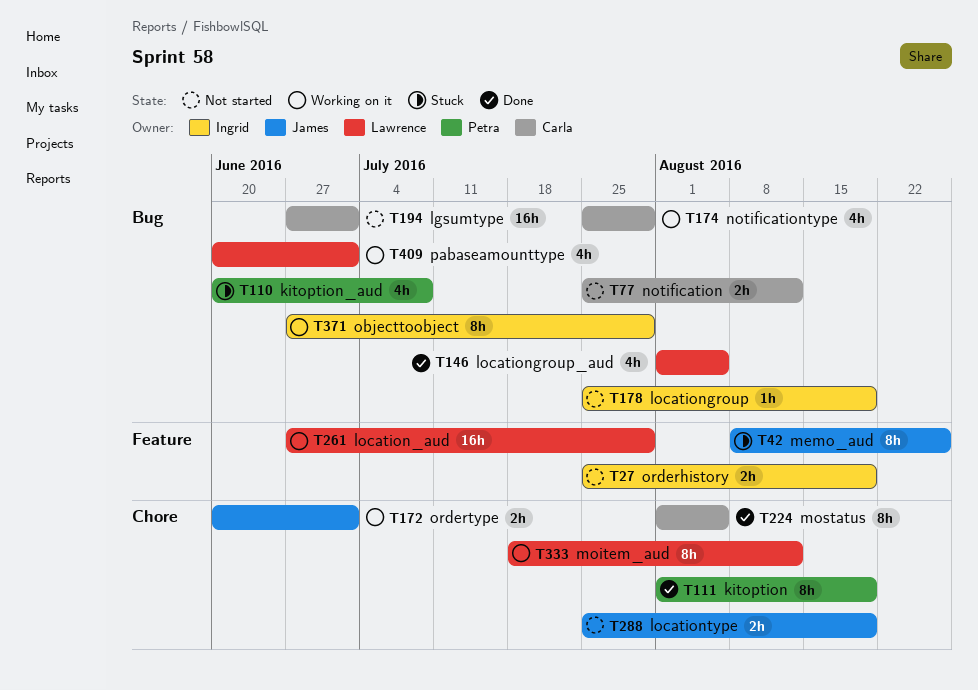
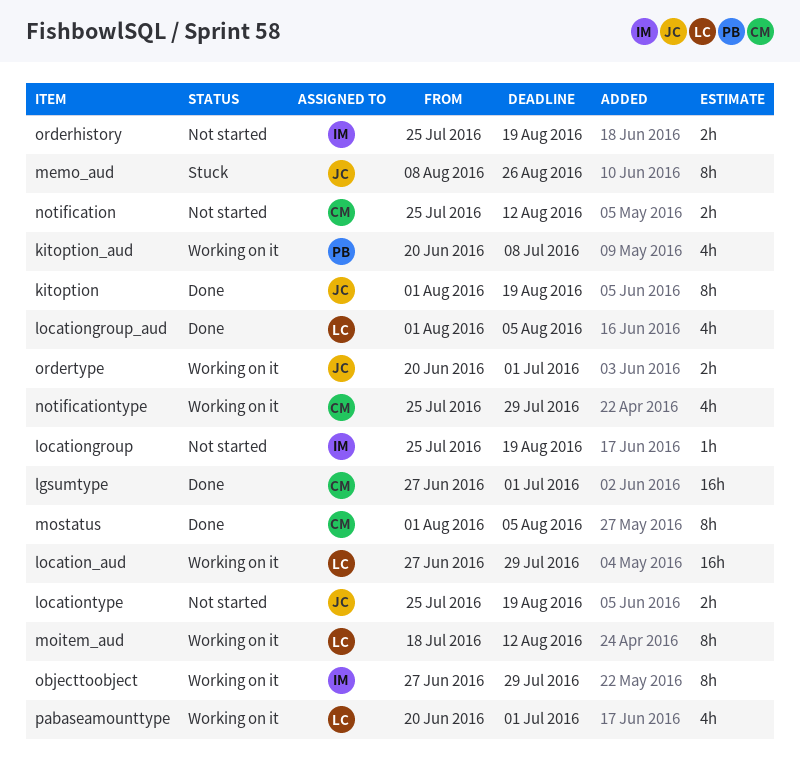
kitoption, owner: Petra -> James
kitoption_aud, status: Stuck -> Working on it
lgsumtype, status: Not started -> Done

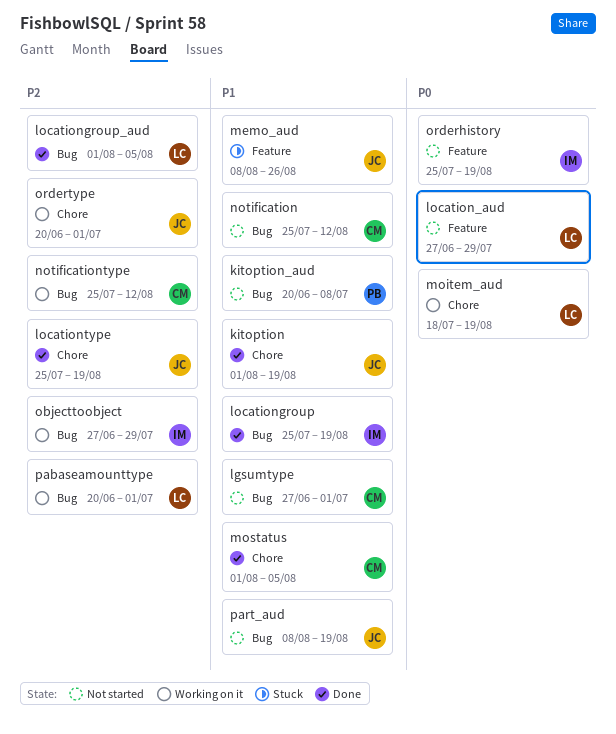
kitoption_aud, status: Working on it -> Not started
lgsumtype, status: Done -> Not started
location_aud, status: Working on it -> Not started
locationgroup, status: Not started -> Done
locationtype, status: Not started -> Done
moitem_aud, due: Aug 12 -> Aug 19
notificationtype, due: Jul 29 -> Aug 12
part_aud: none -> present

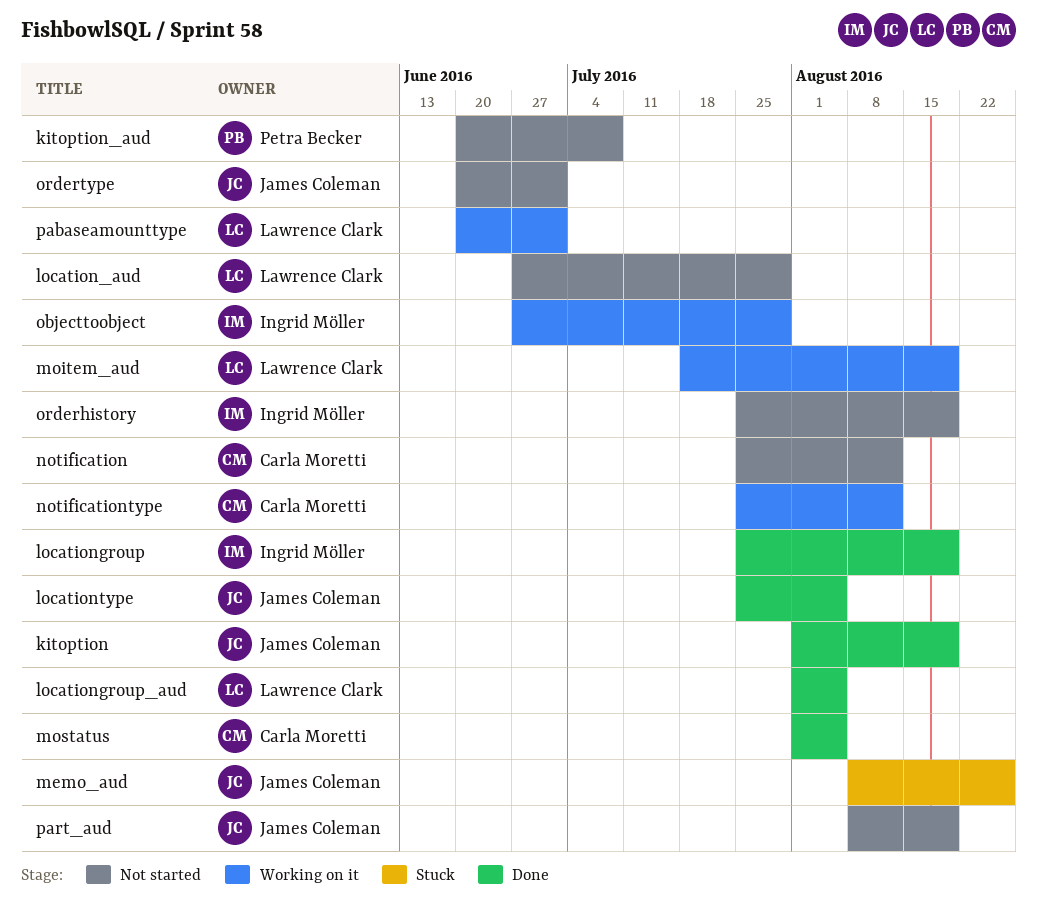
lgsumtype: present -> none
locationtype, due: Aug 19 -> Aug 5
ordertype, status: Working on it -> Not started

